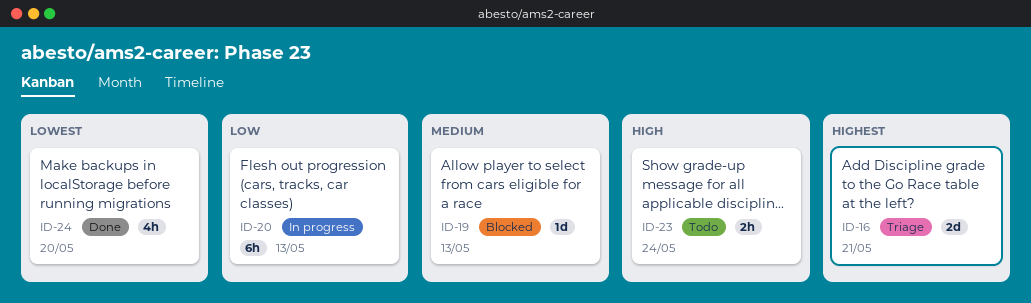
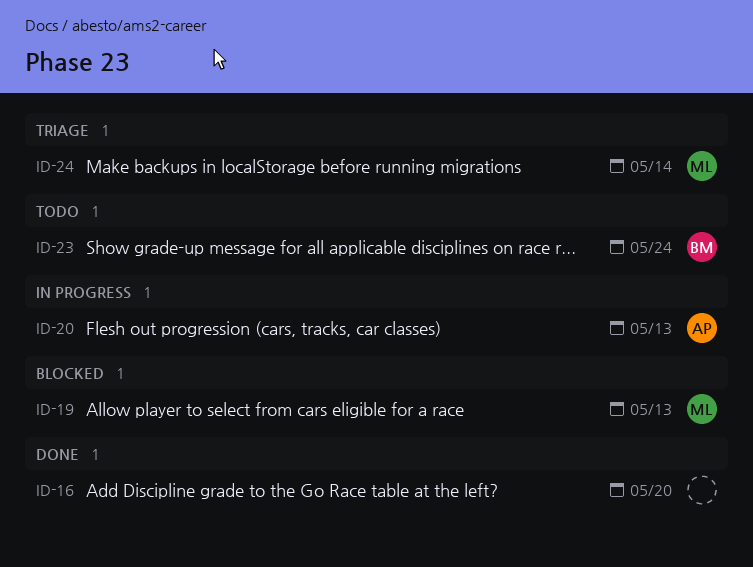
ID-16, status: Triage -> Done
ID-16, due: May 21 -> May 20
ID-24, status: Done -> Triage
ID-24, due: May 20 -> May 14

